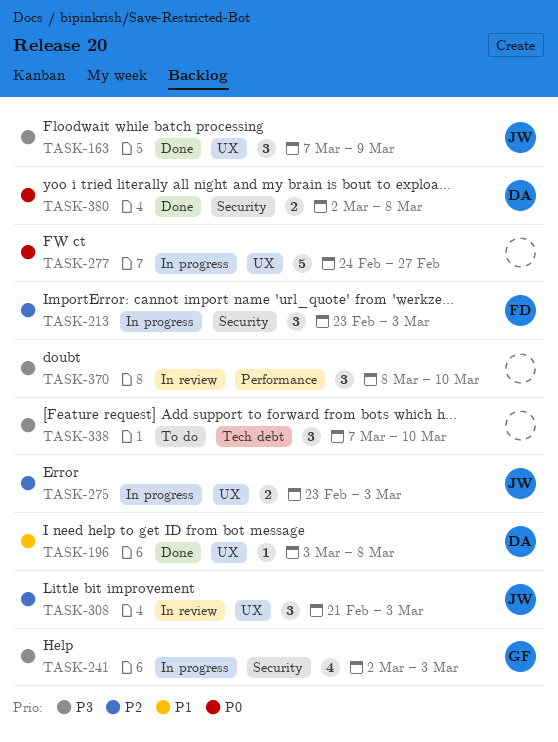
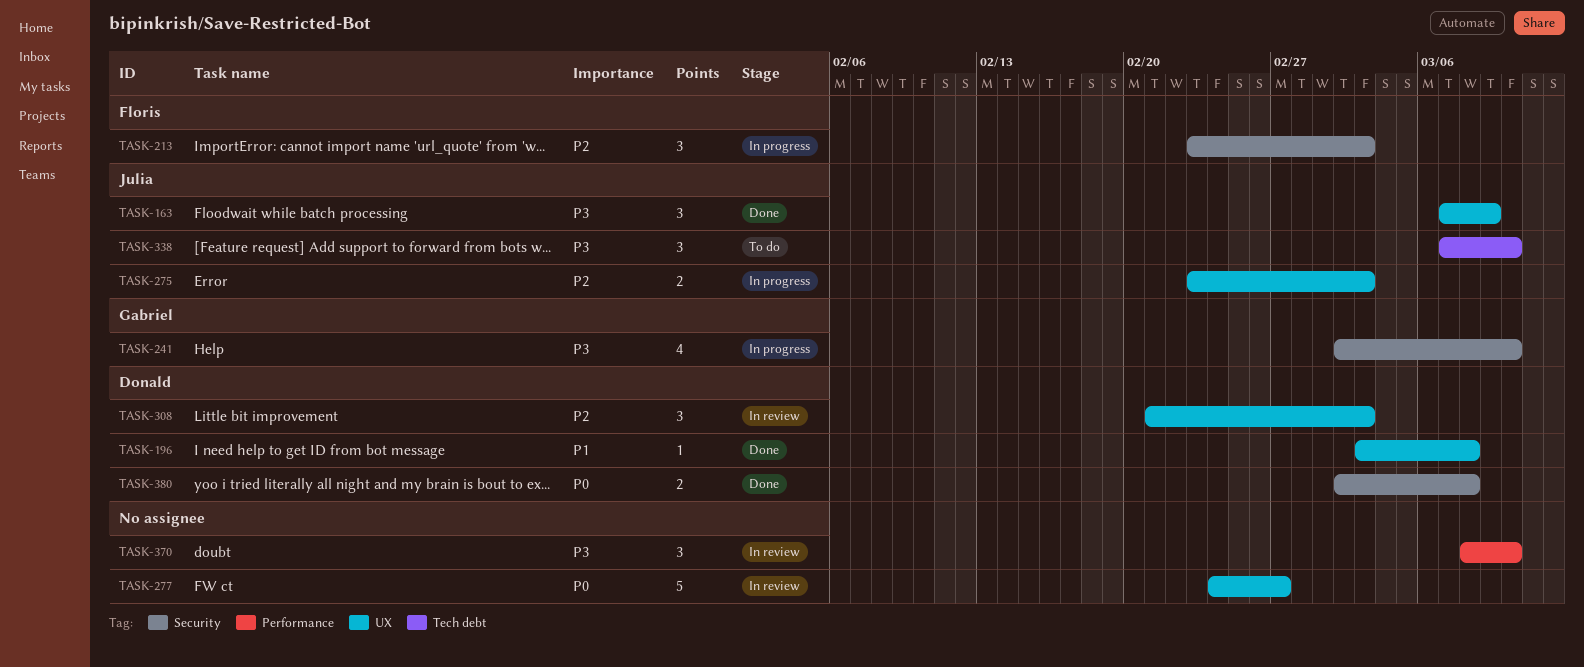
TASK-241, due: Mar 3 -> Mar 10
TASK-277, status: In progress -> In review
TASK-308, owner: Julia -> Donald
TASK-338, owner: none -> Julia

